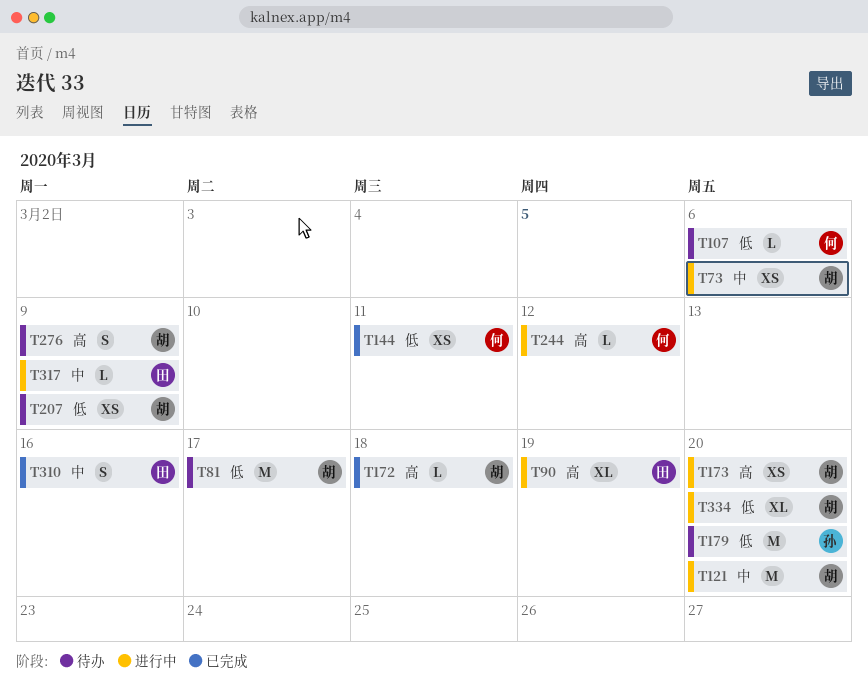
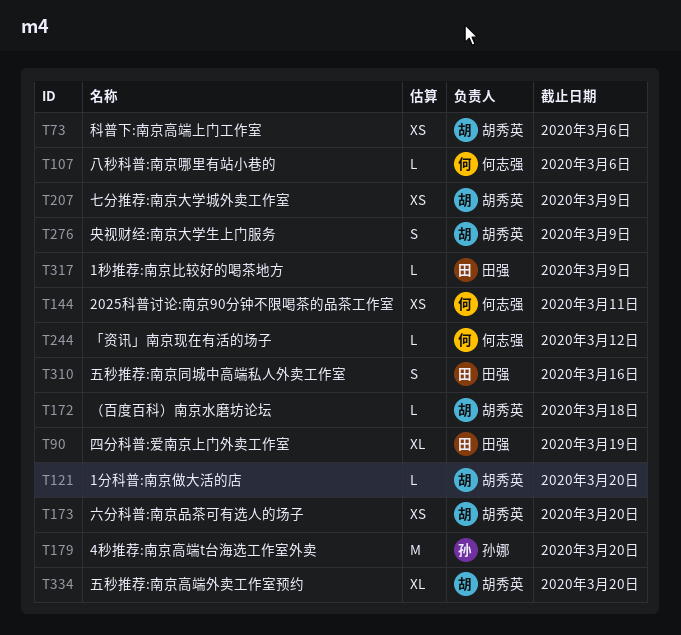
T81: present -> none
T121, estimate: M -> L

